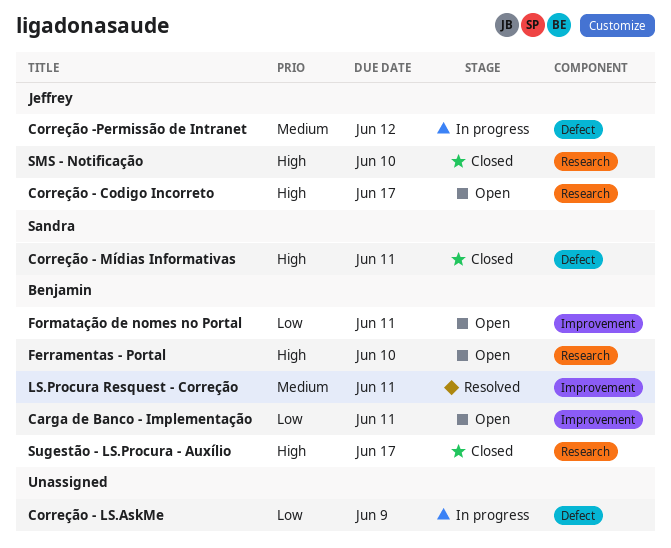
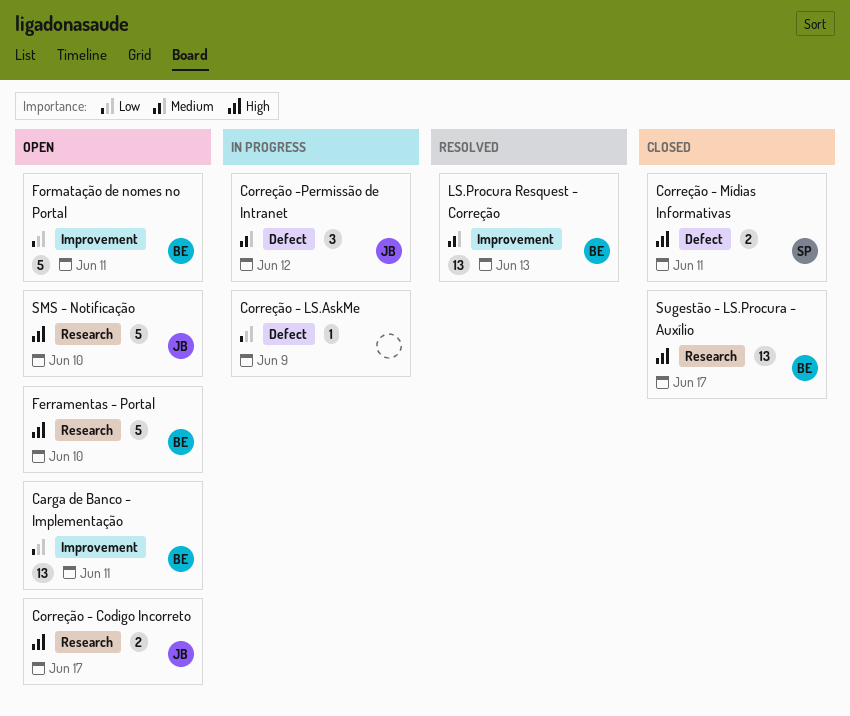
LS.Procura Resquest - Correção, due: Jun 11 -> Jun 13
SMS - Notificação, status: Closed -> Open

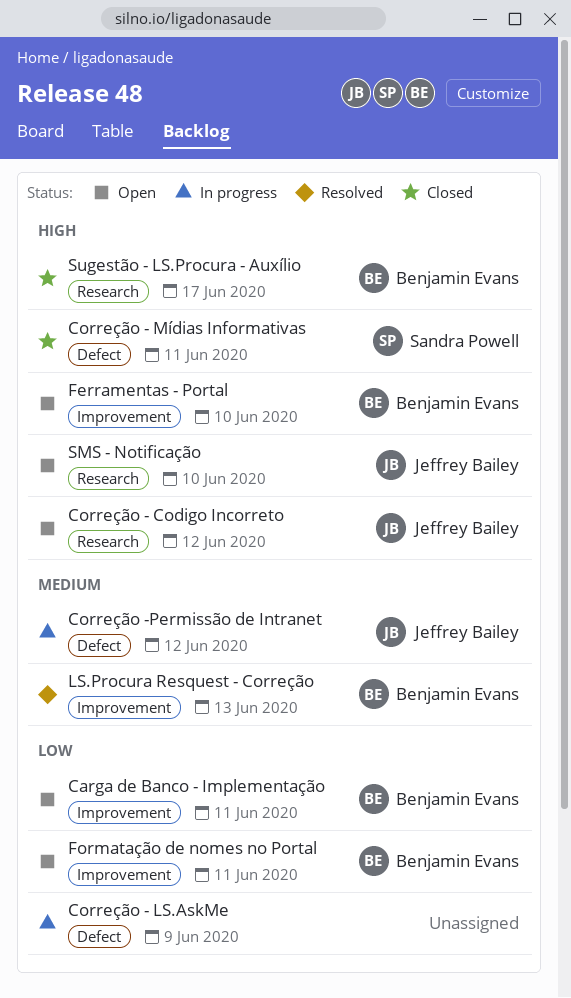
Correção - Codigo Incorreto, due: Jun 17 -> Jun 12
Ferramentas - Portal, label: Research -> Improvement

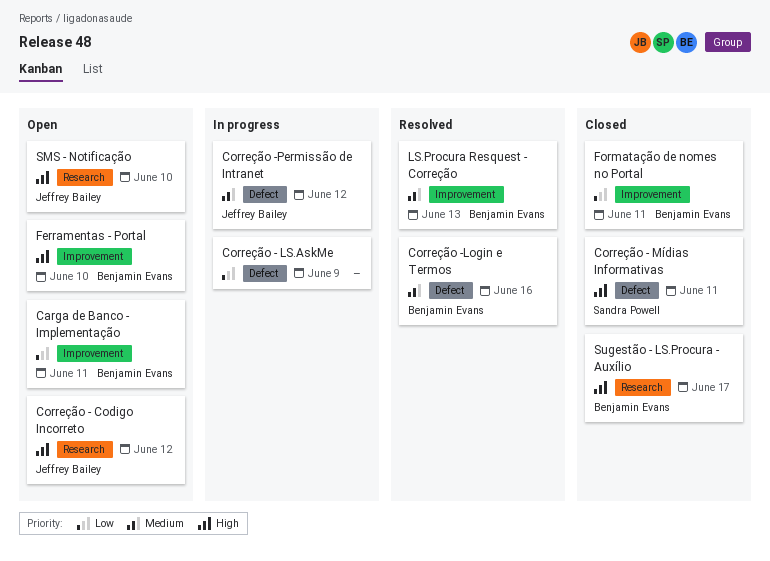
Correção -Login e Termos: none -> present
Formatação de nomes no Portal, status: Open -> Closed

